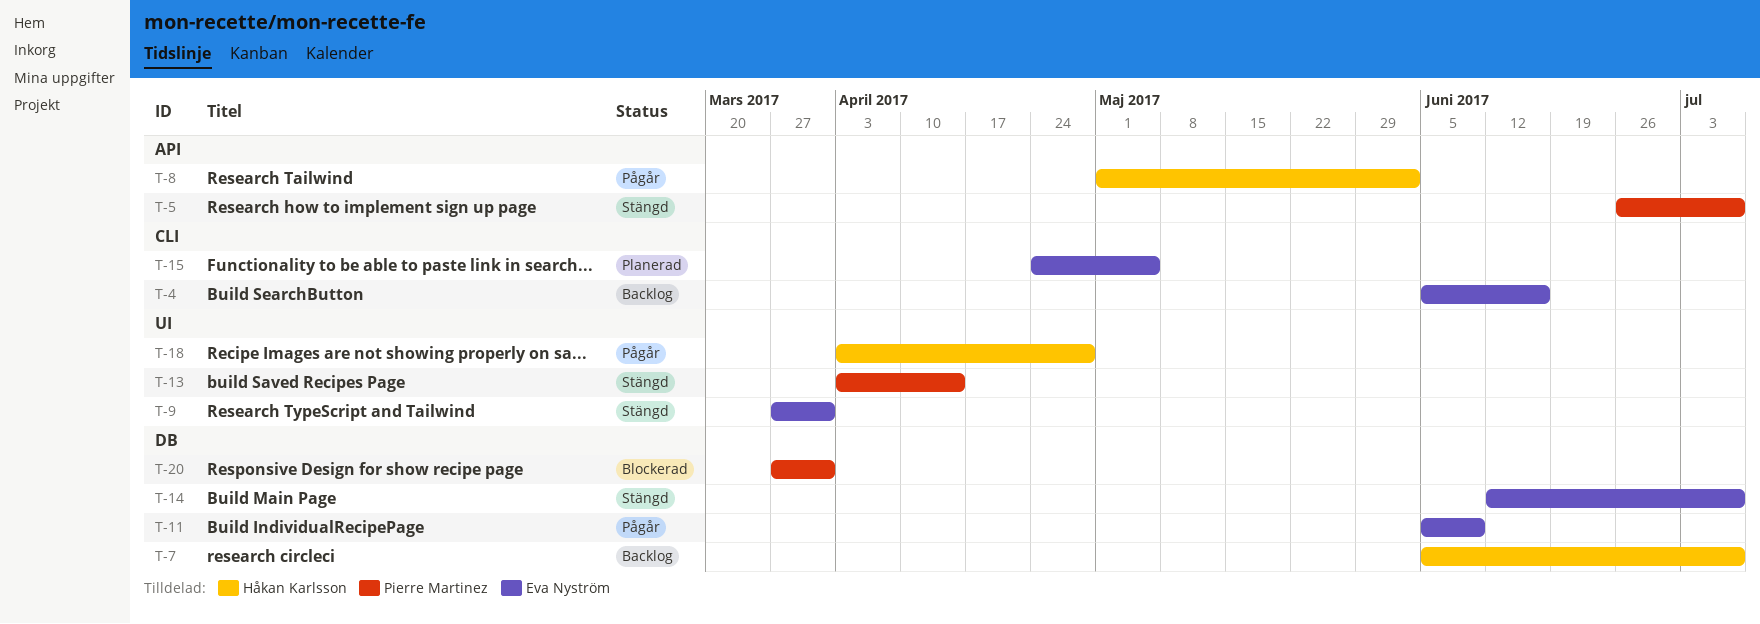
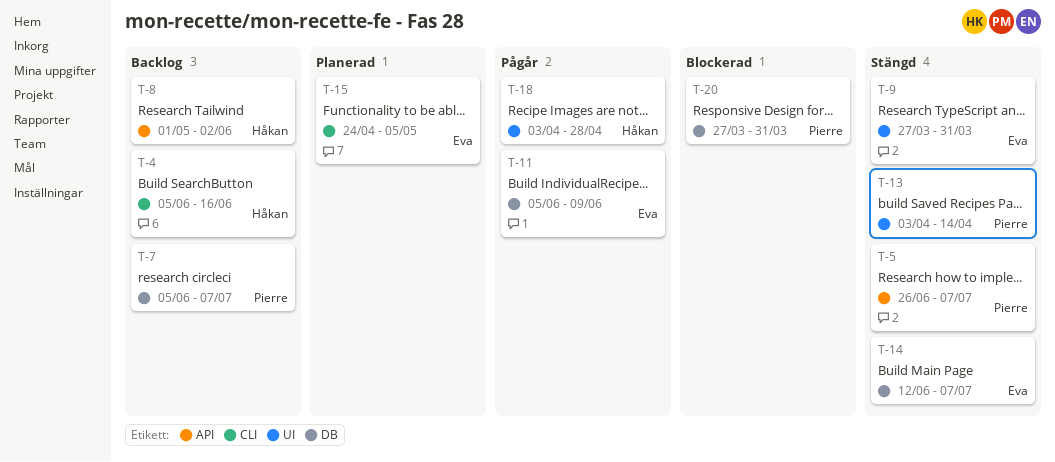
T-4, owner: Eva Nyström -> Håkan Karlsson
T-7, owner: Håkan Karlsson -> Pierre Martinez
T-8, status: Pågår -> Backlog

